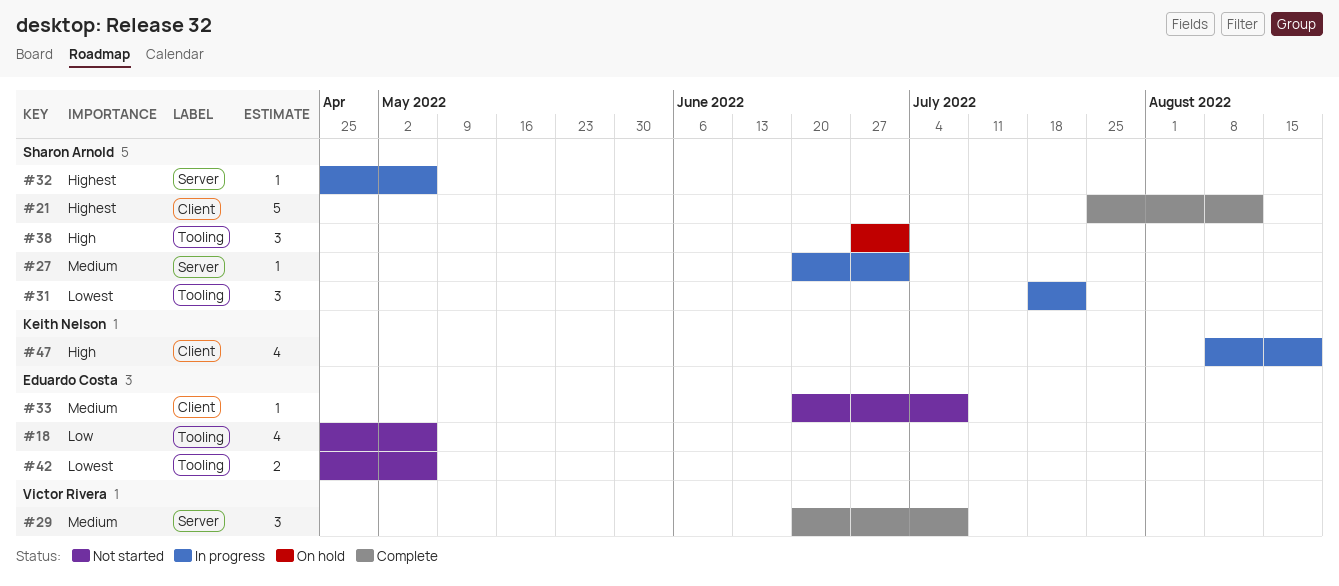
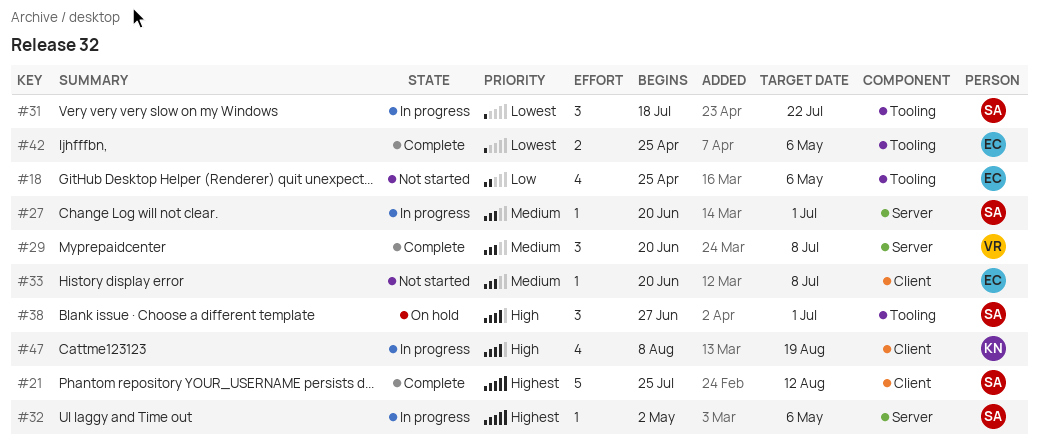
#32, start: Apr 25 -> May 2
#42, status: Not started -> Complete

